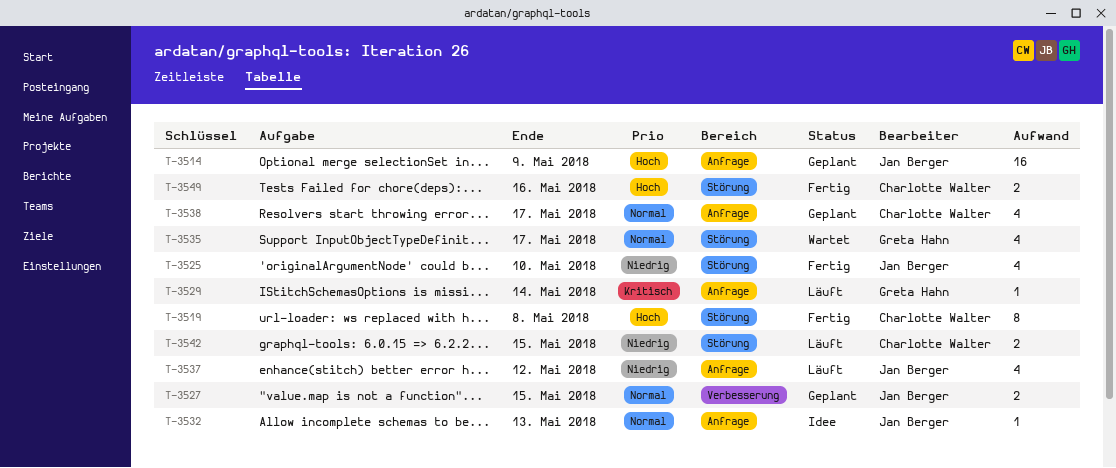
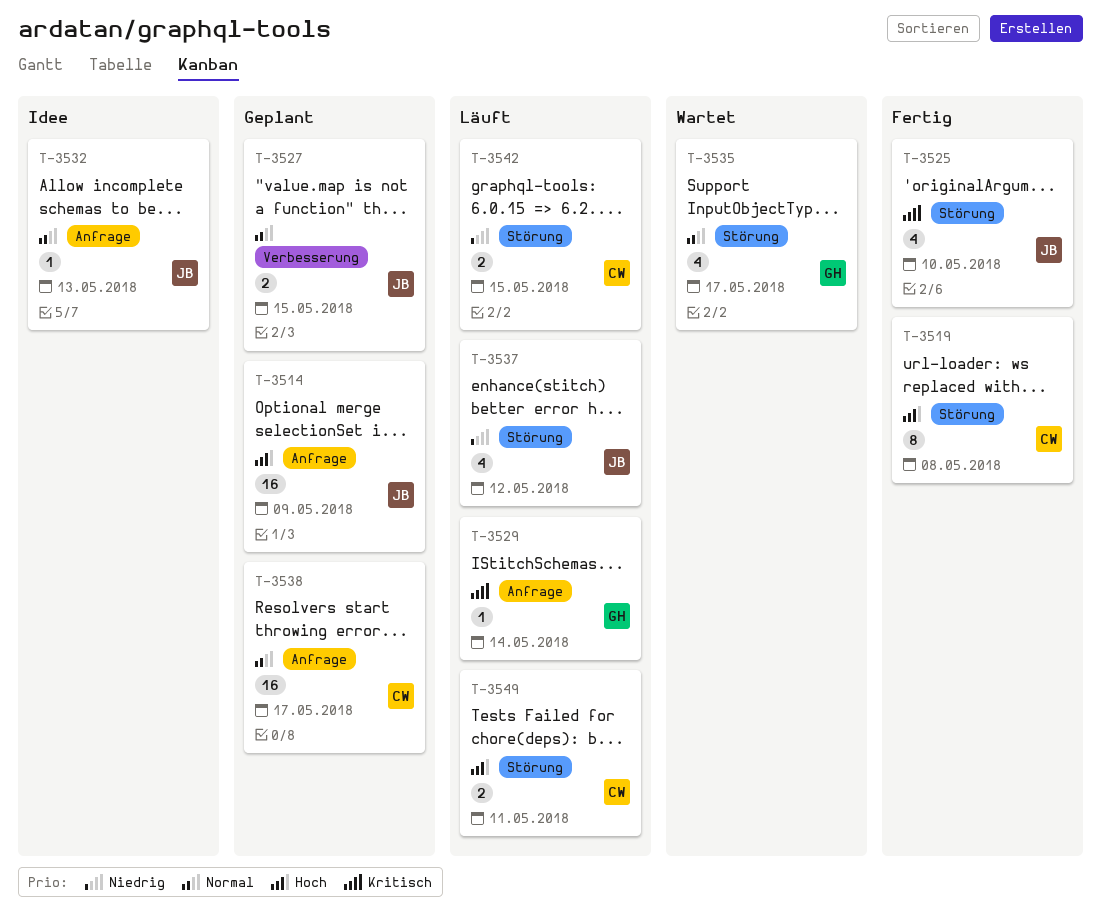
T-3525, priority: Niedrig -> Kritisch
T-3537, label: Anfrage -> Störung
T-3538, estimate: 4 -> 16
T-3549, status: Fertig -> Läuft
T-3549, due: May 16 -> May 11

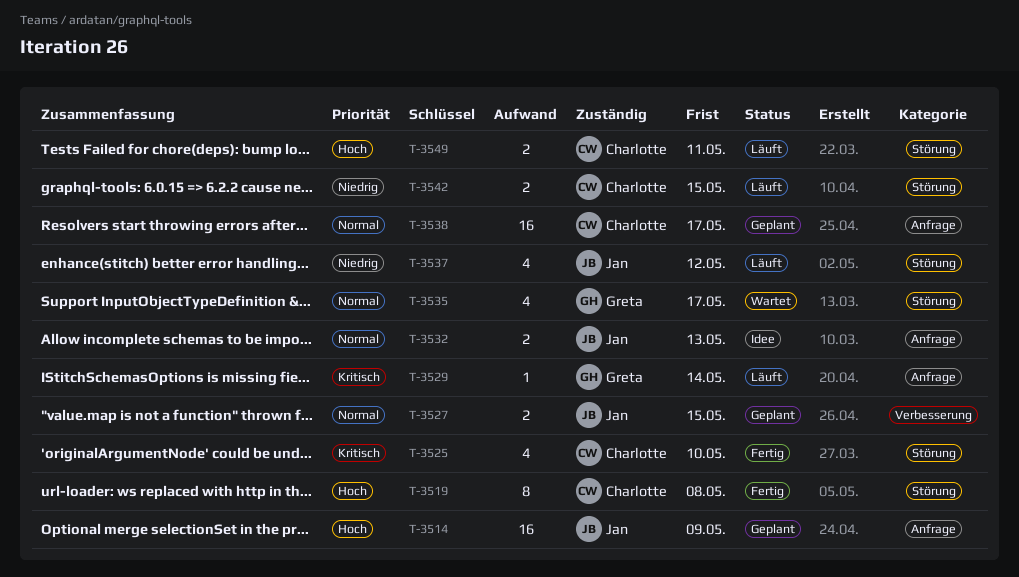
T-3525, owner: Jan -> Charlotte
T-3532, estimate: 1 -> 2

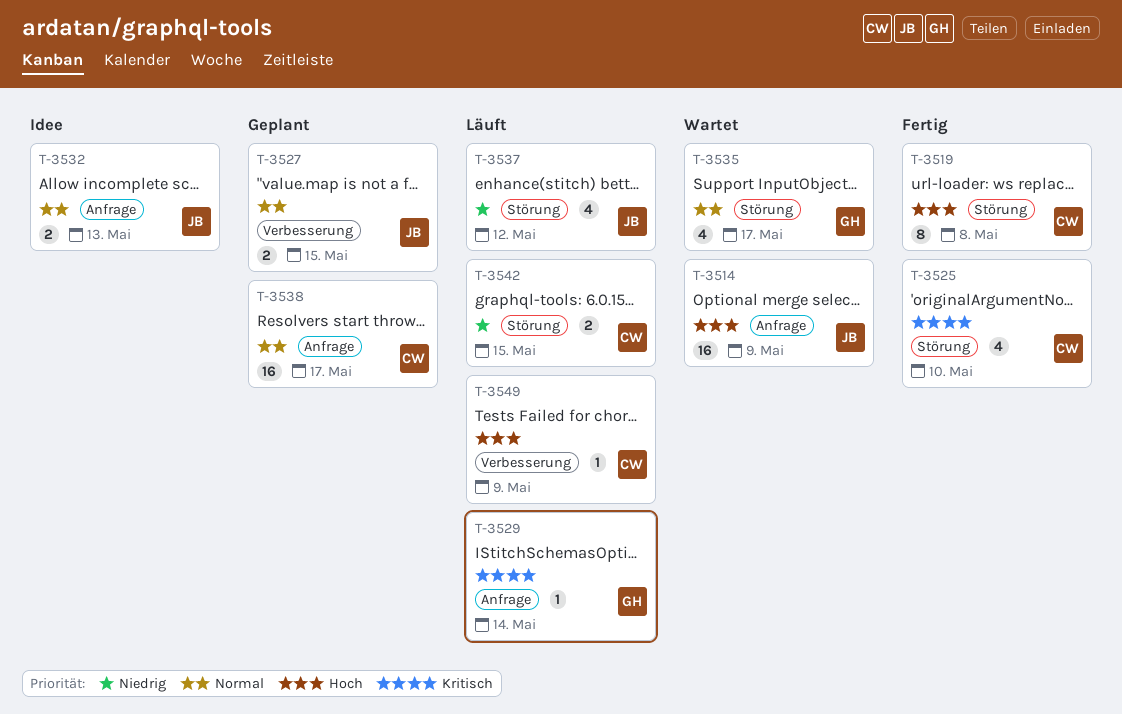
T-3514, status: Geplant -> Wartet
T-3549, label: Störung -> Verbesserung
T-3549, estimate: 2 -> 1
T-3549, due: May 11 -> May 9

